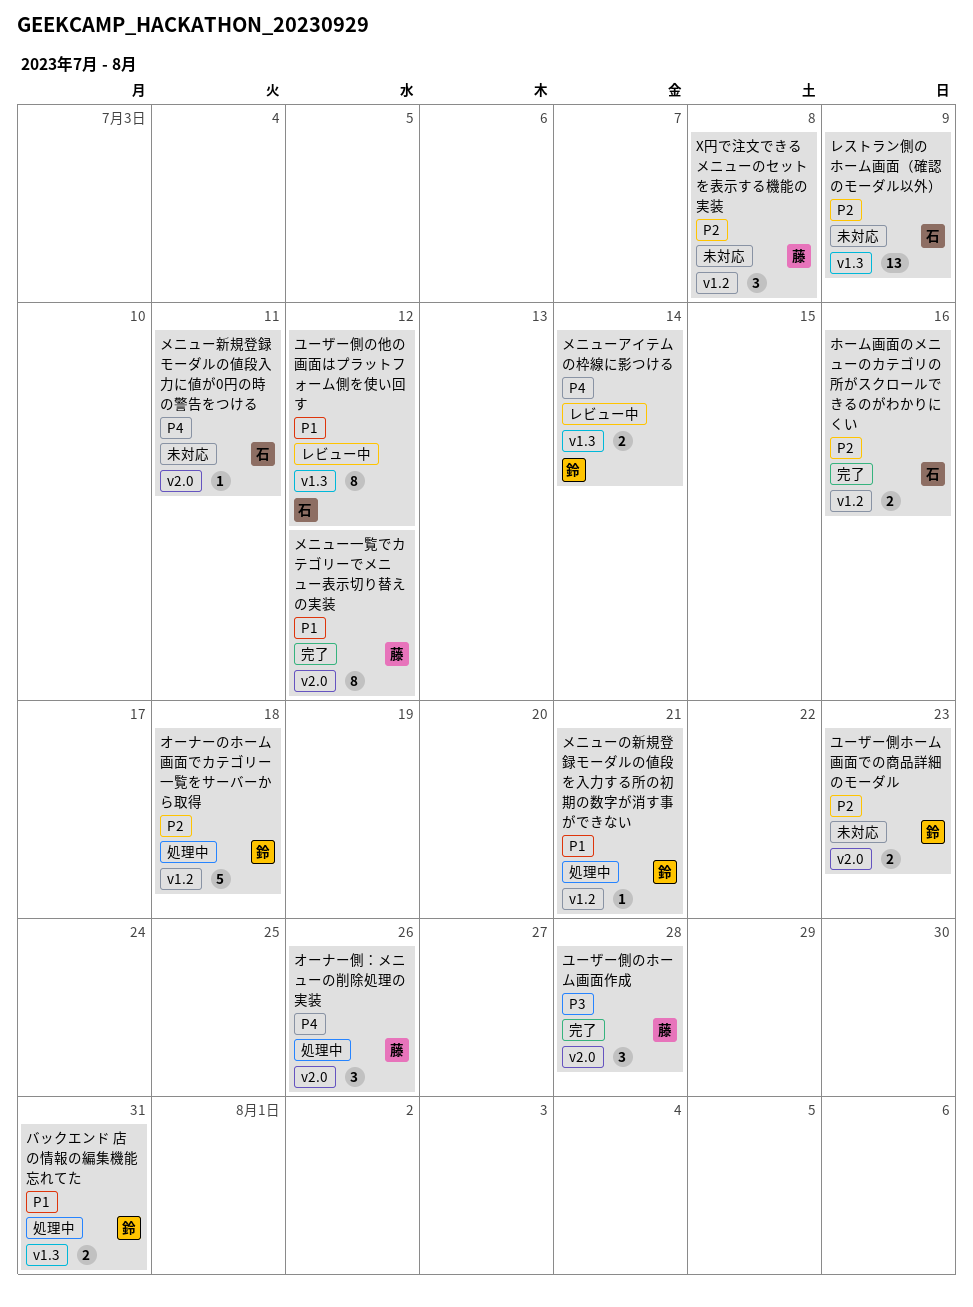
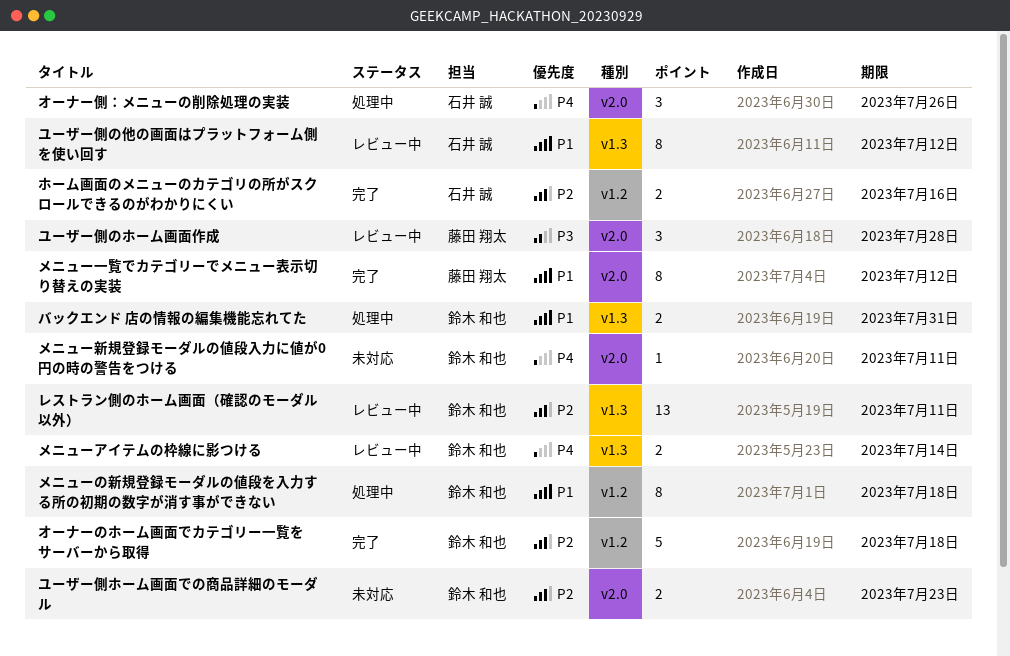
X円で注文できるメニューのセットを表示する機能の実装: present -> none
オーナーのホーム画面でカテゴリー一覧をサーバーから取得, status: 処理中 -> 完了
オーナー側：メニューの削除処理の実装, owner: 藤田 翔太 -> 石井 誠
メニューの新規登録モーダルの値段を入力する所の初期の数字が消す事ができない, estimate: 1 -> 8
メニューの新規登録モーダルの値段を入力する所の初期の数字が消す事ができない, due: Jul 21 -> Jul 18
メニュー新規登録モーダルの値段入力に値が0円の時の警告をつける, owner: 石井 誠 -> 鈴木 和也
ユーザー側のホーム画面作成, status: 完了 -> レビュー中
レストラン側のホーム画面（確認のモーダル以外）, status: 未対応 -> レビュー中
レストラン側のホーム画面（確認のモーダル以外）, owner: 石井 誠 -> 鈴木 和也
レストラン側のホーム画面（確認のモーダル以外）, due: Jul 9 -> Jul 11

